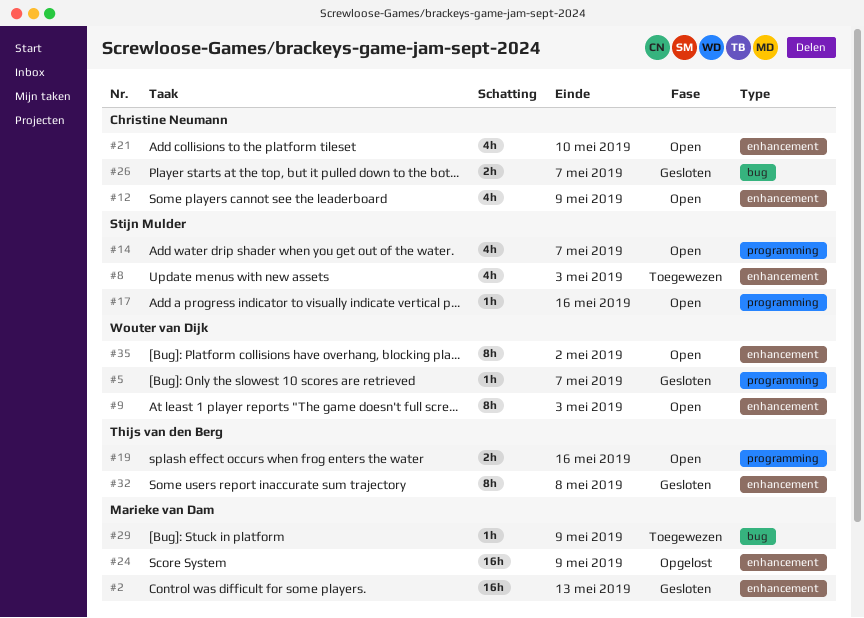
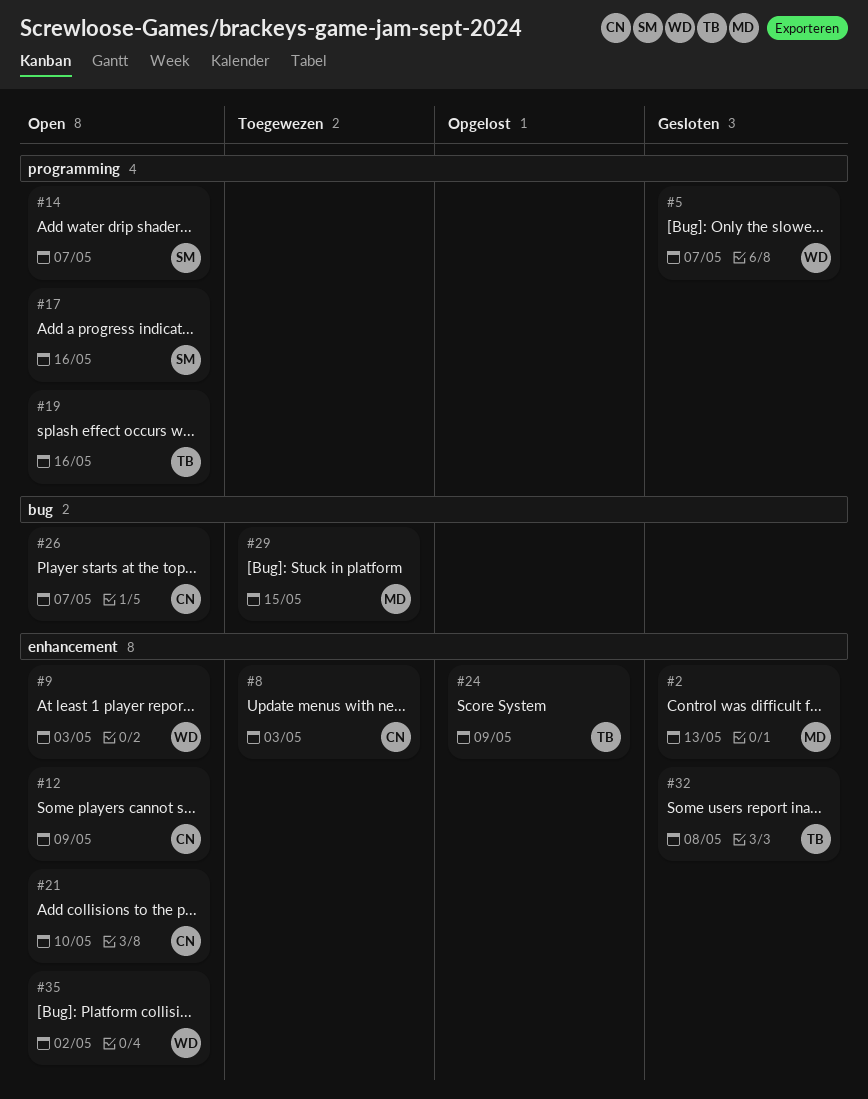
#8, owner: Stijn Mulder -> Christine Neumann
#24, owner: Marieke van Dam -> Thijs van den Berg
#26, status: Gesloten -> Open
#29, due: May 9 -> May 15

